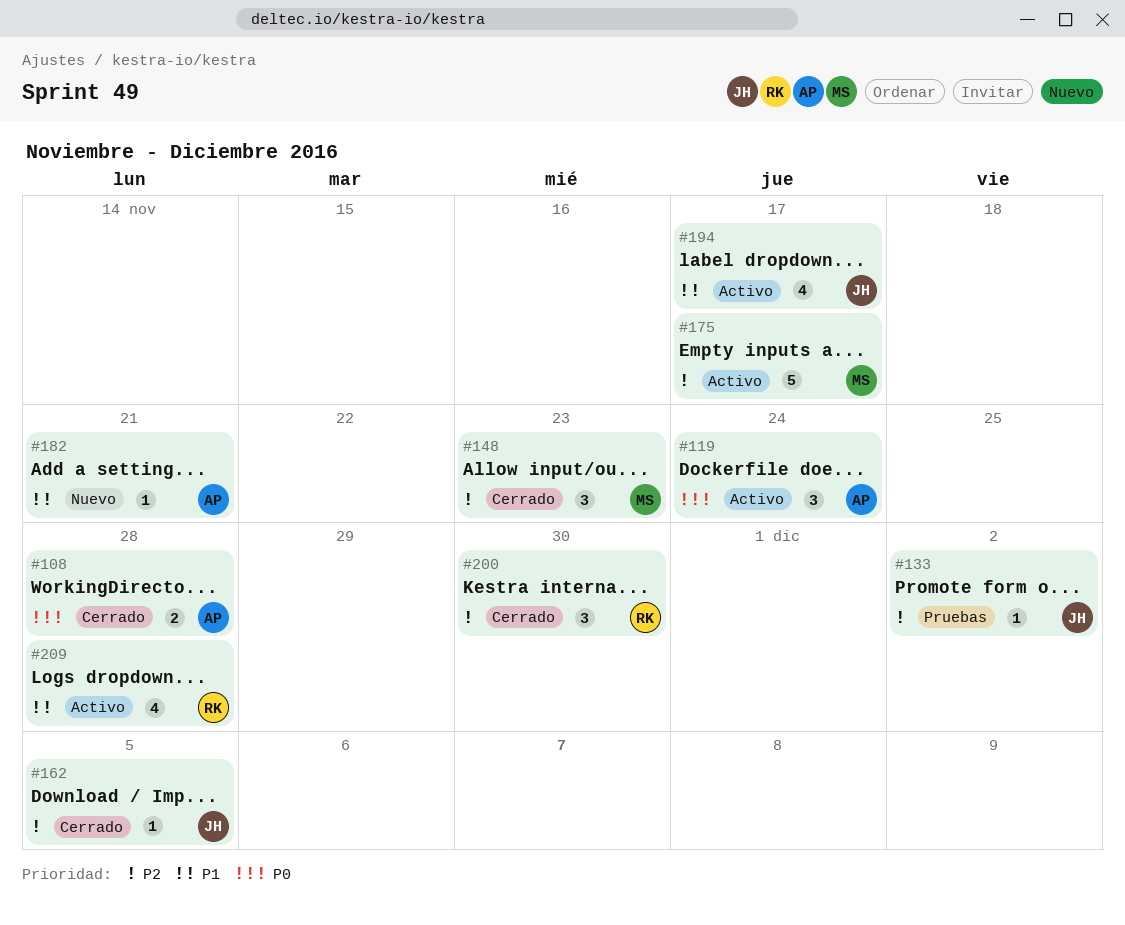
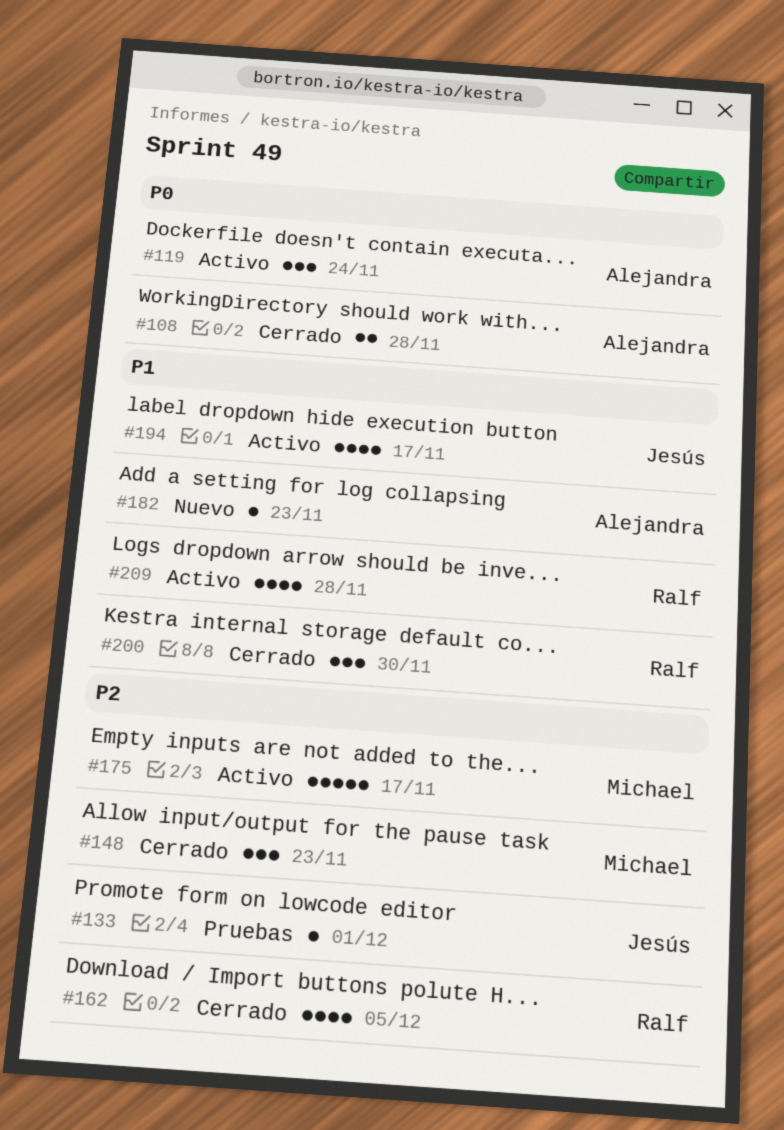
#133, due: Dec 2 -> Dec 1
#162, owner: Jesús -> Ralf
#162, estimate: 1 -> 4
#182, due: Nov 21 -> Nov 23
#200, priority: P2 -> P1

